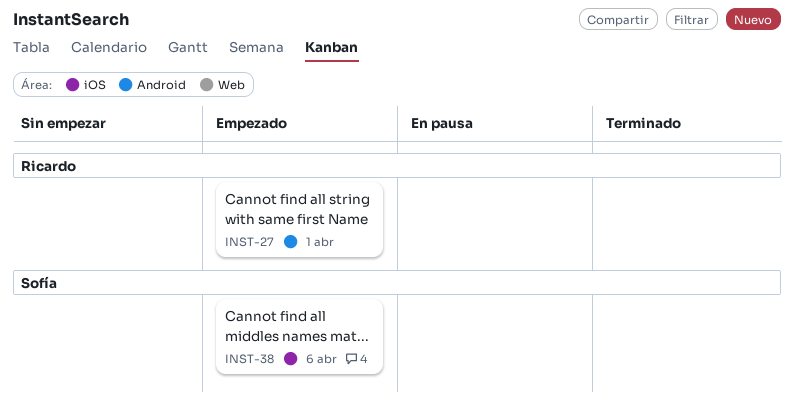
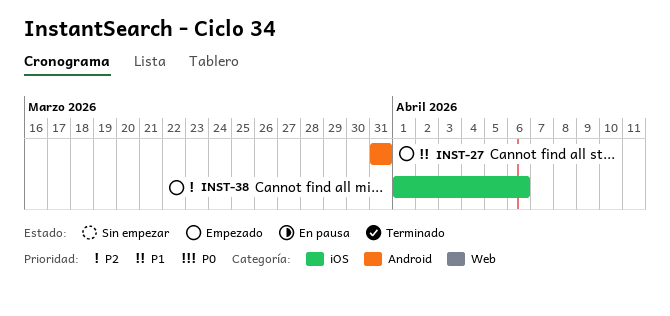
INST-27, due: Apr 1 -> Mar 31

